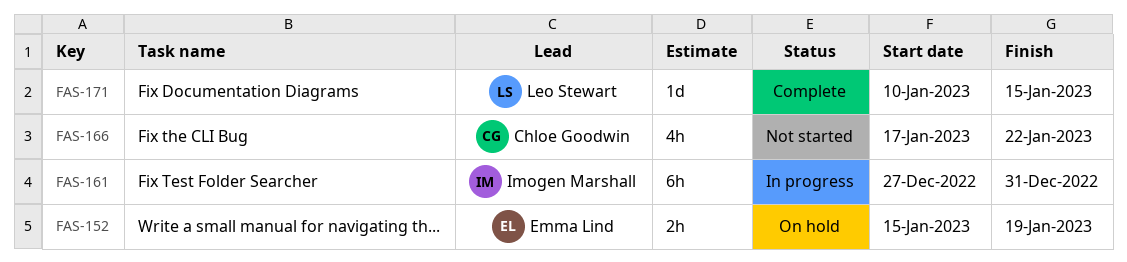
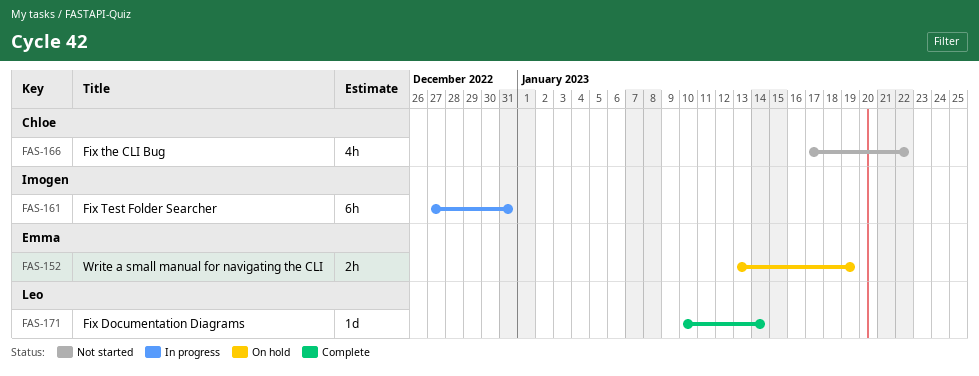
FAS-152, start: Jan 15 -> Jan 13
FAS-171, due: Jan 15 -> Jan 14

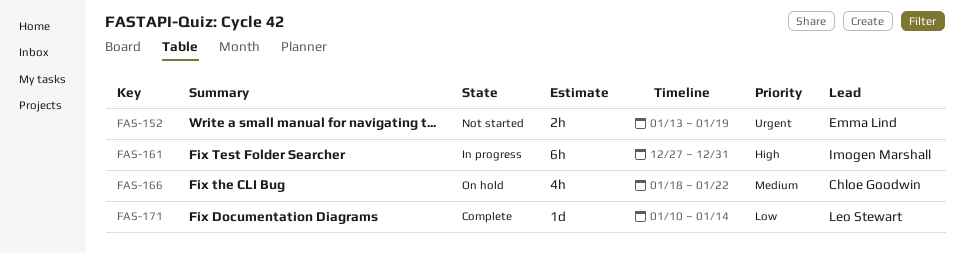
FAS-152, status: On hold -> Not started
FAS-166, status: Not started -> On hold
FAS-166, start: Jan 17 -> Jan 18

